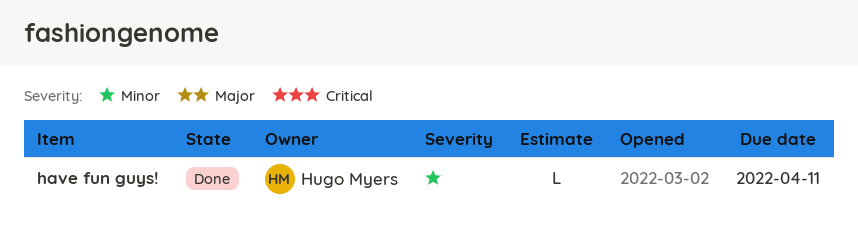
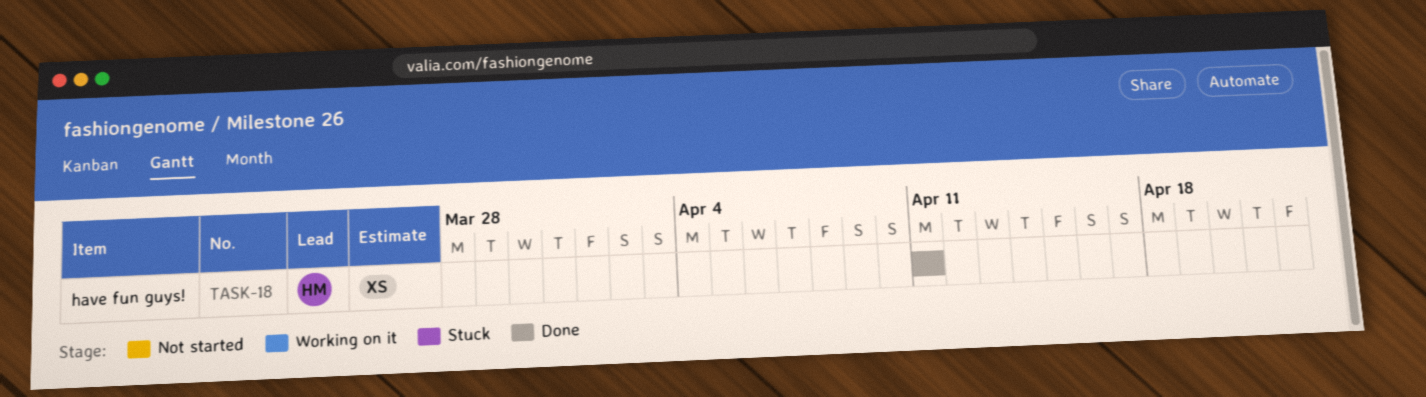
have fun guys!, estimate: L -> XS

